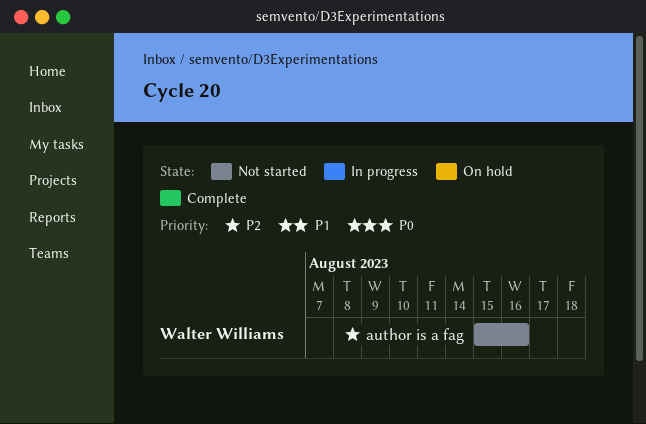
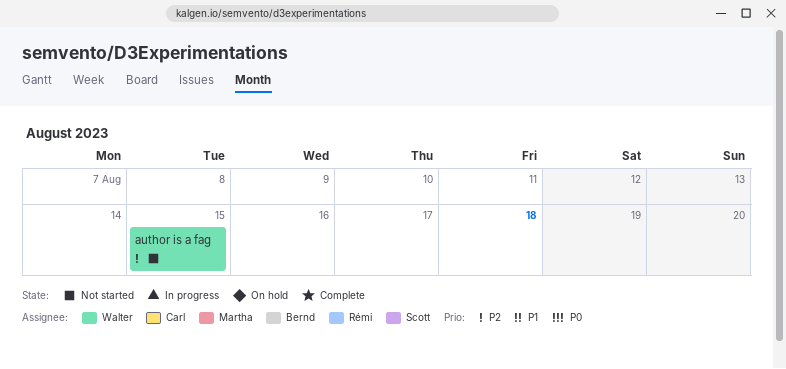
author is a fag, due: Aug 16 -> Aug 15

